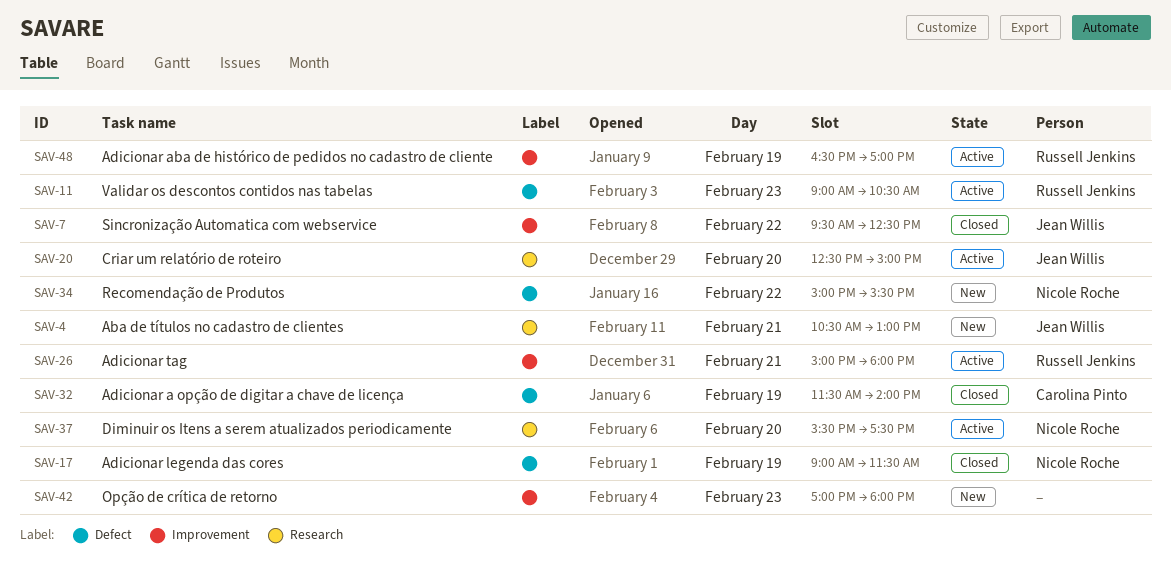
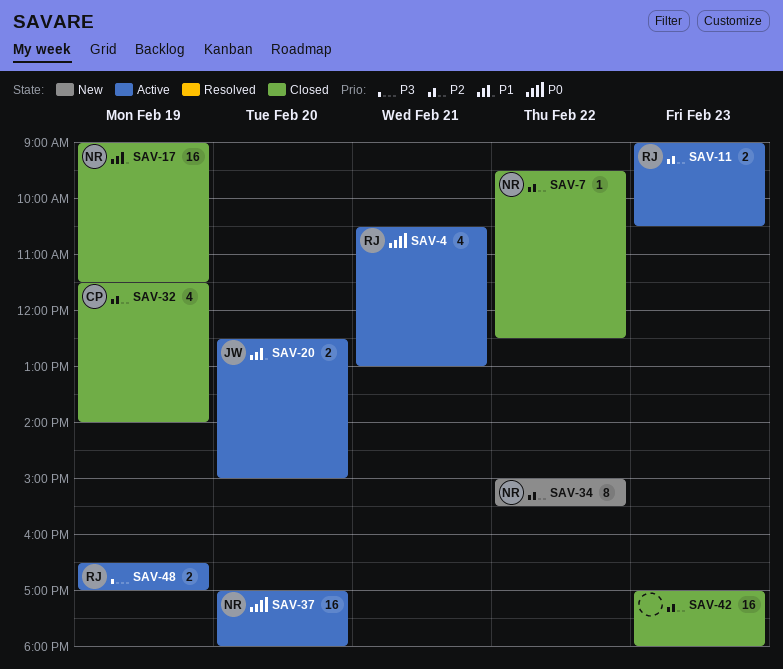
SAV-4, status: New -> Active
SAV-4, owner: Jean Willis -> Russell Jenkins
SAV-7, owner: Jean Willis -> Nicole Roche
SAV-26: present -> none
SAV-37, begins: 15:30 -> 17:00
SAV-37, ends: 17:30 -> 18:00
SAV-42, status: New -> Closed

